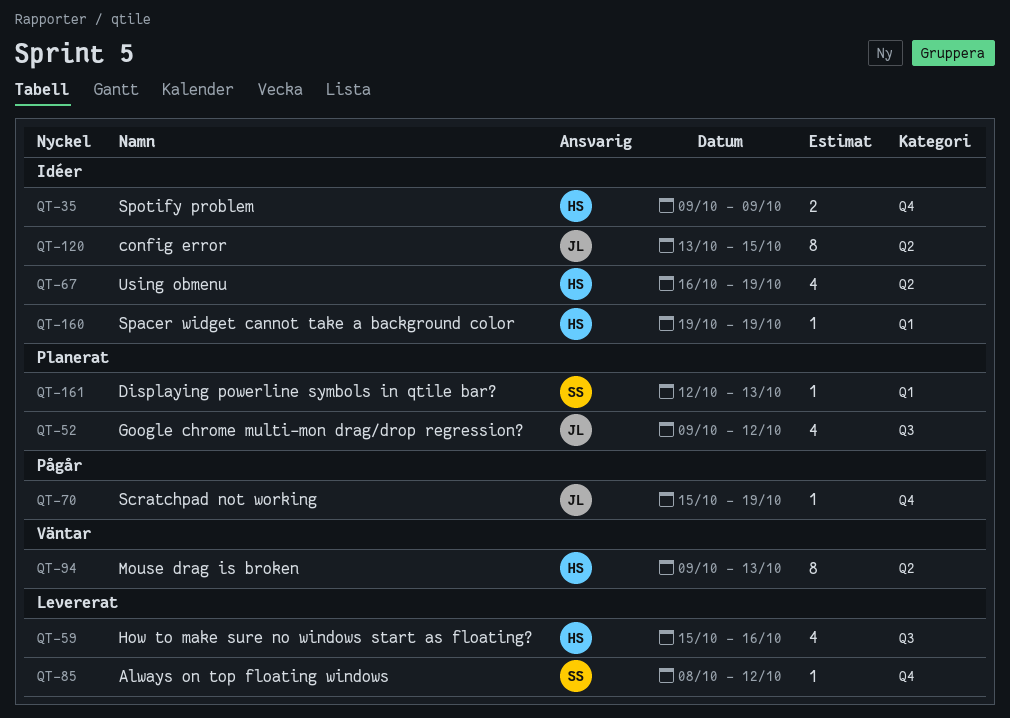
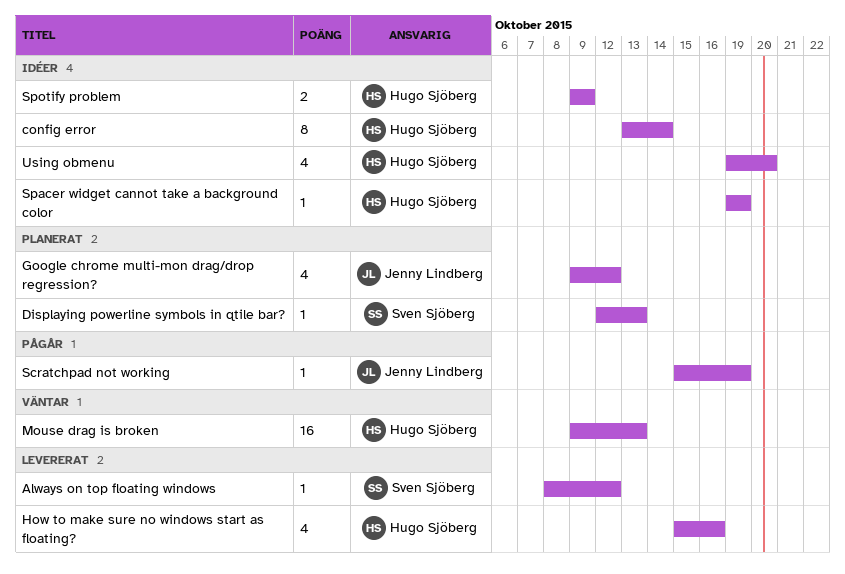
config error, owner: Jenny Lindberg -> Hugo Sjöberg
config error, due: Oct 15 -> Oct 14
Mouse drag is broken, estimate: 8 -> 16
Using obmenu, start: Oct 16 -> Oct 19
Using obmenu, due: Oct 19 -> Oct 20

